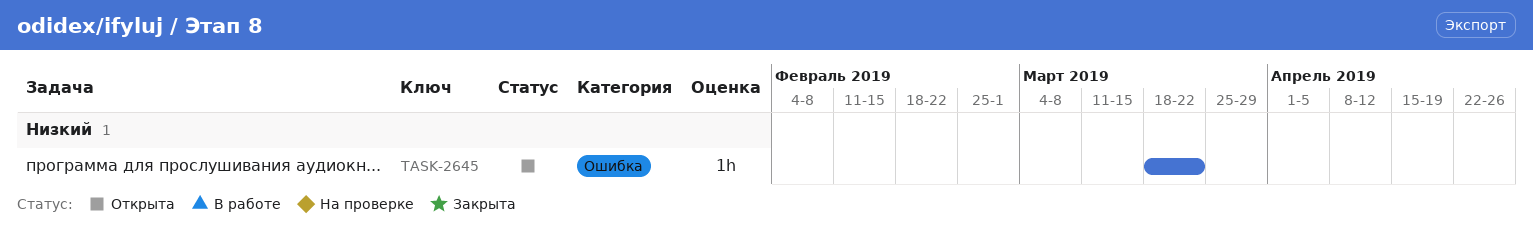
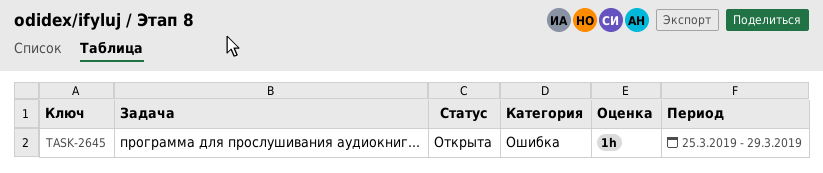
TASK-2645, start: Mar 18 -> Mar 25
TASK-2645, due: Mar 22 -> Mar 29

